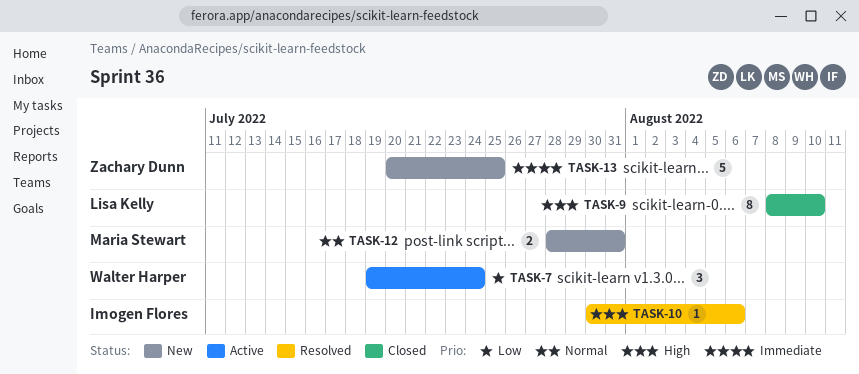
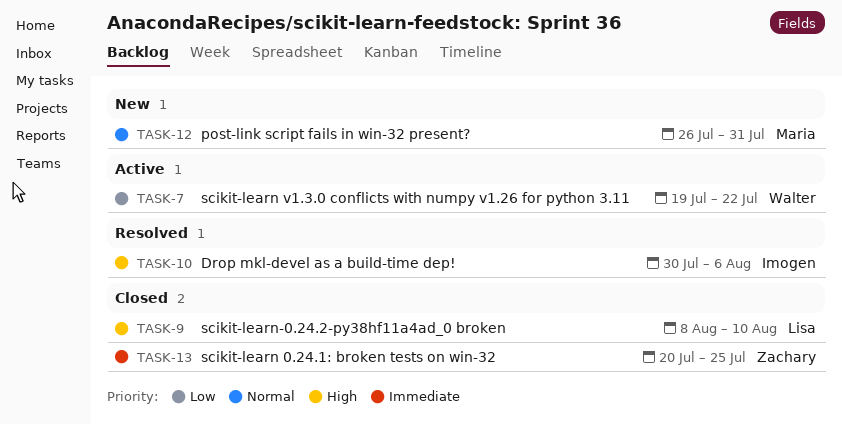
TASK-7, due: Jul 24 -> Jul 22
TASK-12, start: Jul 28 -> Jul 26
TASK-13, status: New -> Closed

